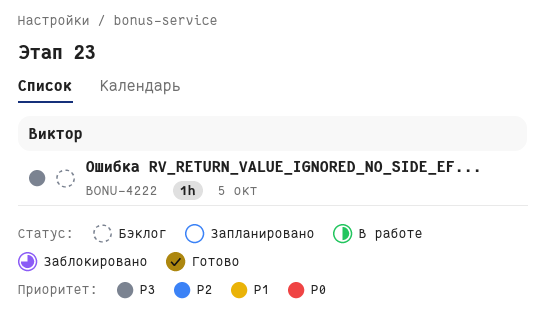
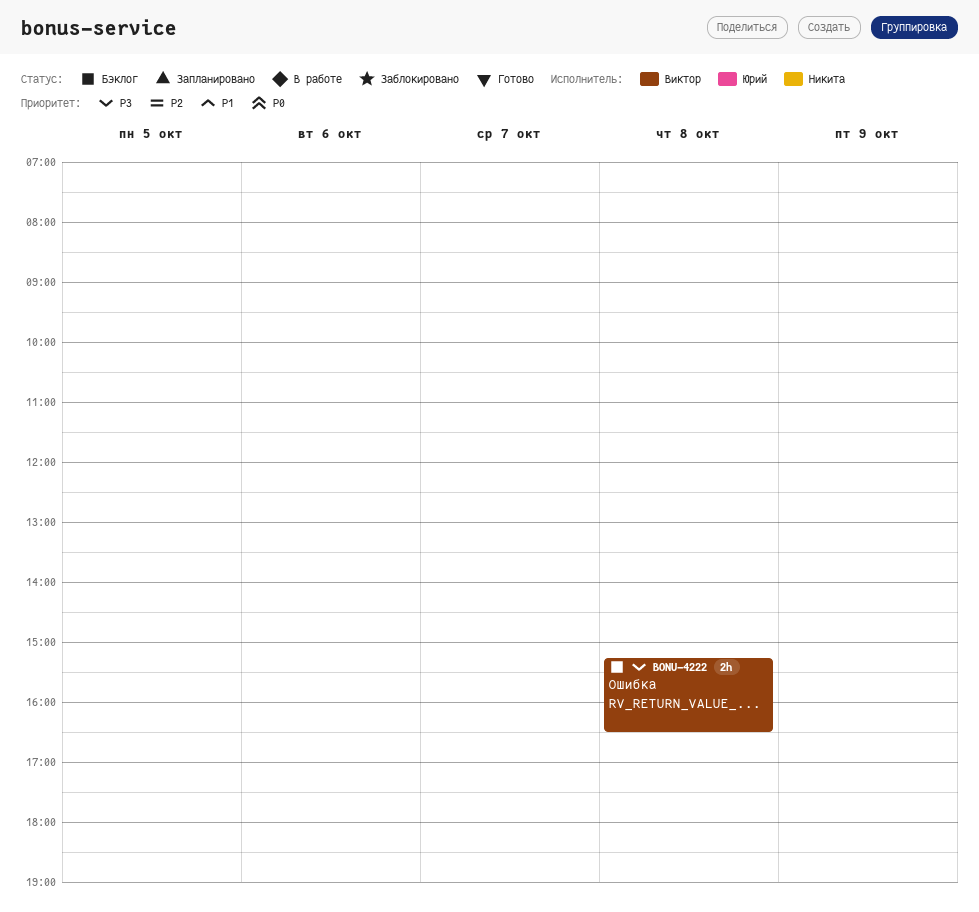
BONU-4222, estimate: 1h -> 2h
BONU-4222, day: Oct 5 -> Oct 8

